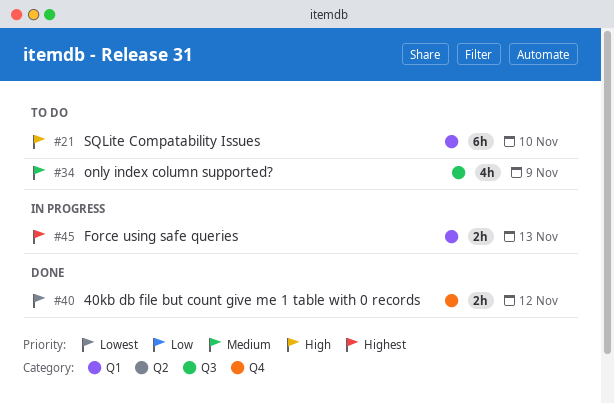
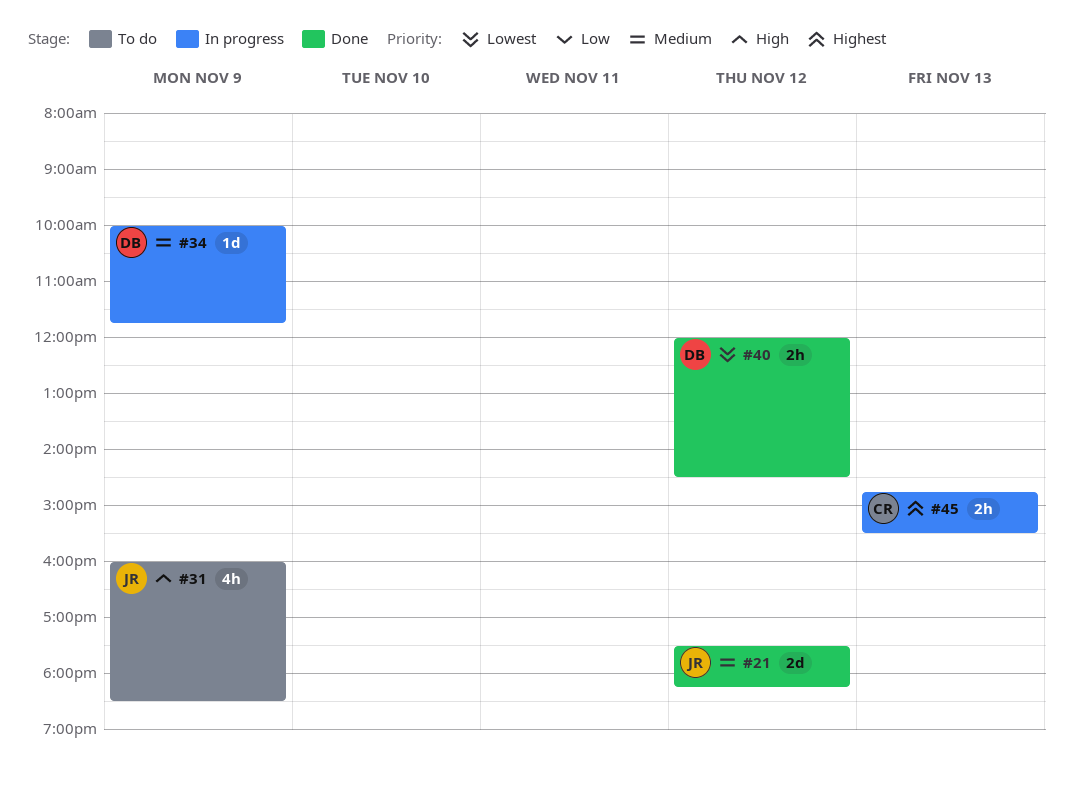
#21, status: To do -> Done
#21, priority: High -> Medium
#21, estimate: 6h -> 2d
#21, day: Nov 10 -> Nov 12
#31: none -> present
#34, status: To do -> In progress
#34, estimate: 4h -> 1d

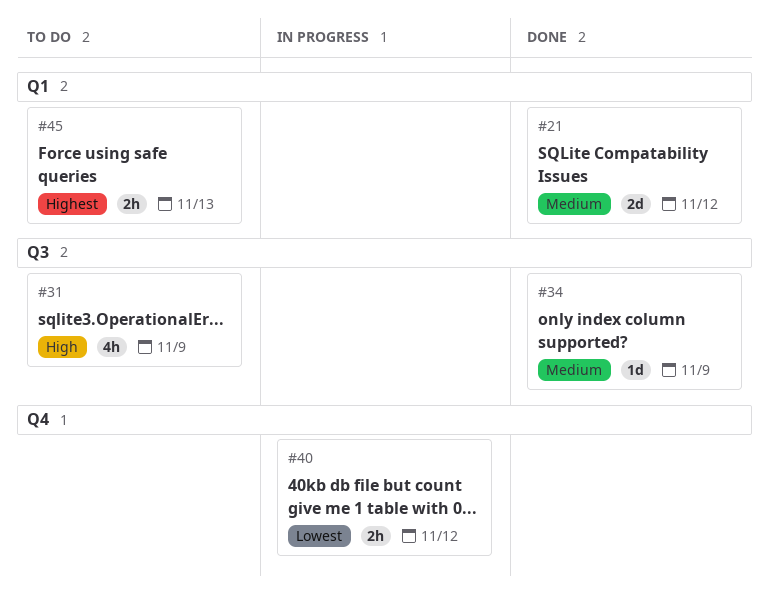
#34, status: In progress -> Done
#40, status: Done -> In progress
#45, status: In progress -> To do

